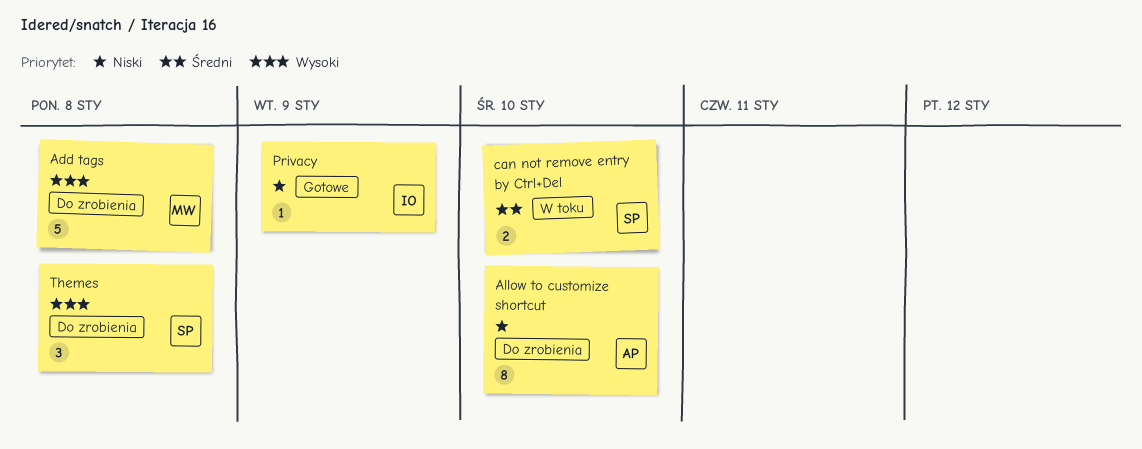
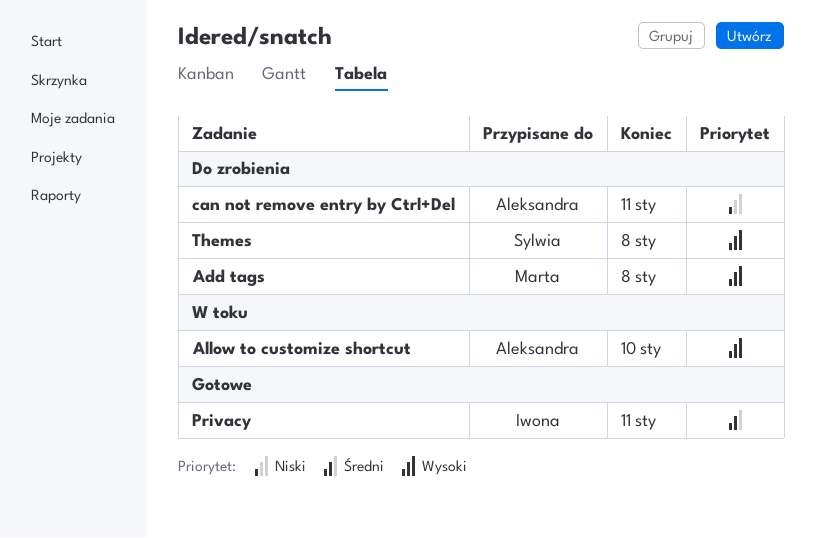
Allow to customize shortcut, status: Do zrobienia -> W toku
Allow to customize shortcut, priority: Niski -> Wysoki
can not remove entry by Ctrl+Del, status: W toku -> Do zrobienia
can not remove entry by Ctrl+Del, owner: Sylwia -> Aleksandra
can not remove entry by Ctrl+Del, priority: Średni -> Niski
can not remove entry by Ctrl+Del, due: Jan 10 -> Jan 11
Privacy, priority: Niski -> Średni
Privacy, due: Jan 9 -> Jan 11

